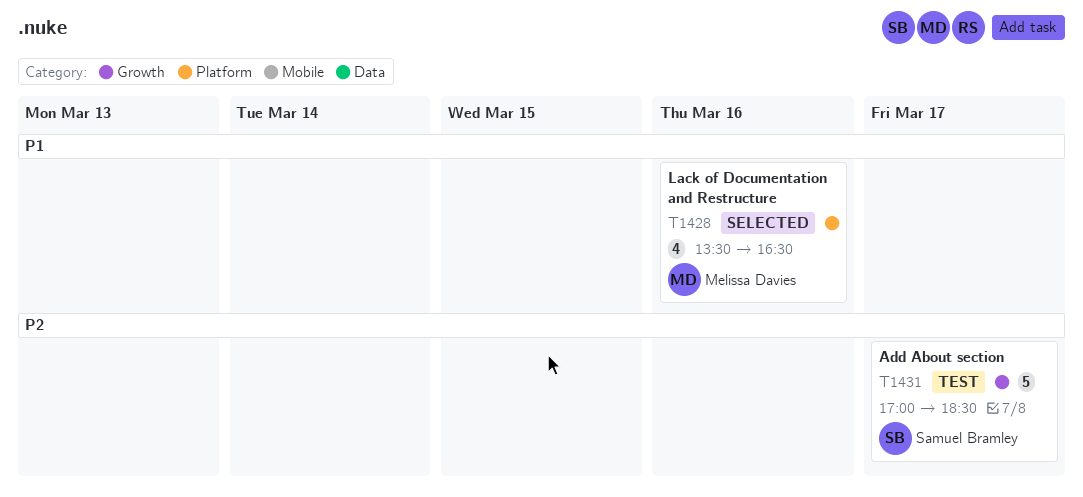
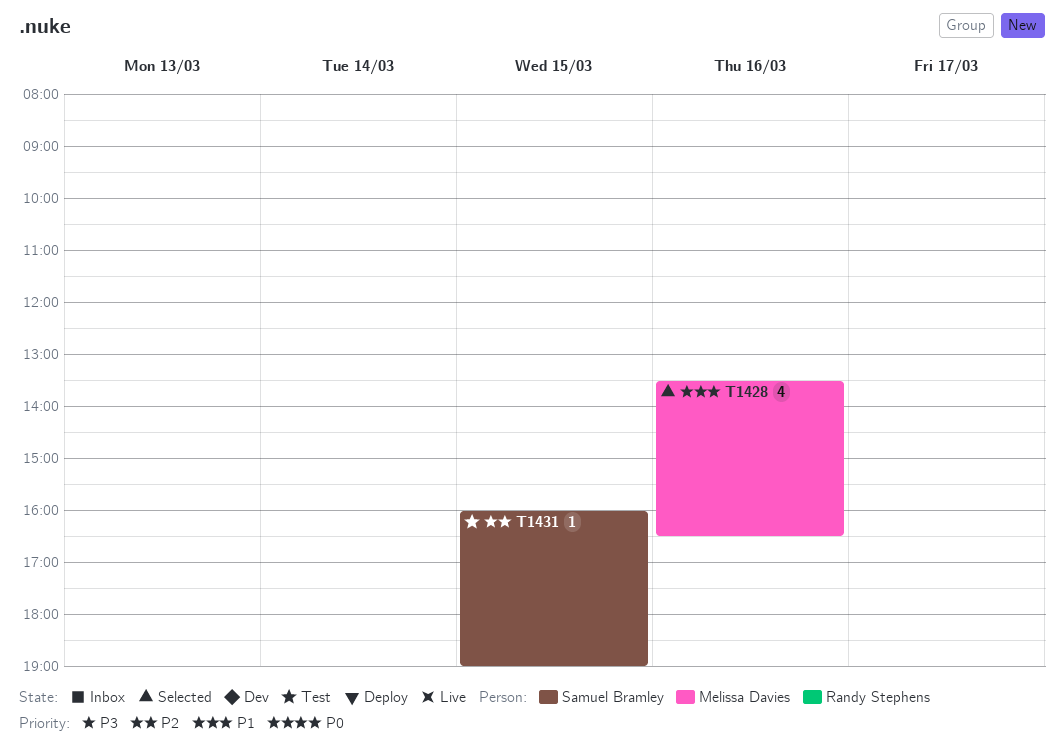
T1431, estimate: 5 -> 1
T1431, day: Mar 17 -> Mar 15
T1431, begins: 17:00 -> 16:00
T1431, ends: 18:30 -> 19:00

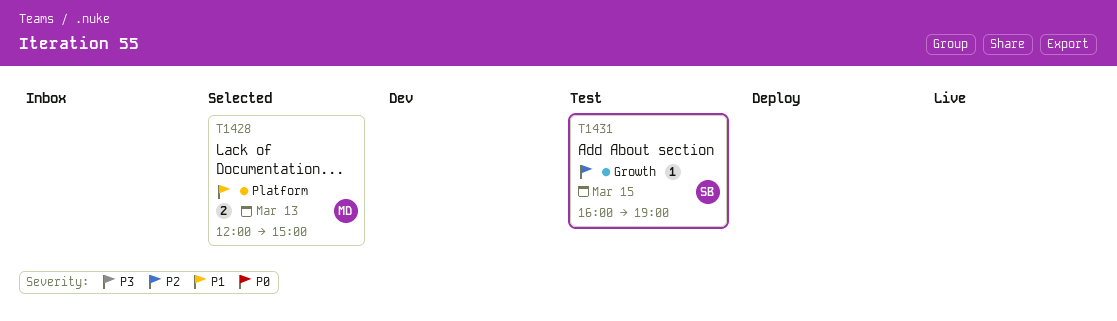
T1428, estimate: 4 -> 2
T1428, day: Mar 16 -> Mar 13
T1428, begins: 13:30 -> 12:00
T1428, ends: 16:30 -> 15:00

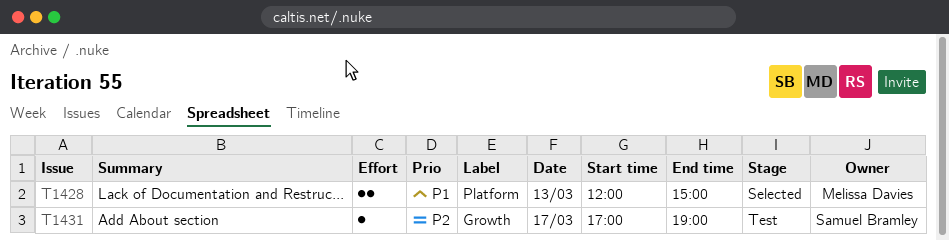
T1431, day: Mar 15 -> Mar 17
T1431, begins: 16:00 -> 17:00

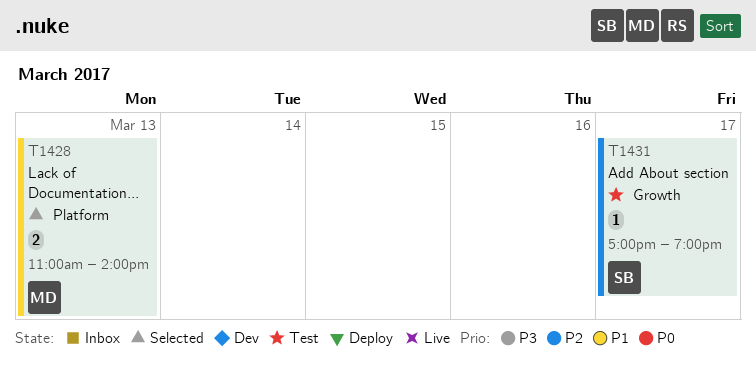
T1428, begins: 12:00 -> 11:00
T1428, ends: 15:00 -> 14:00

